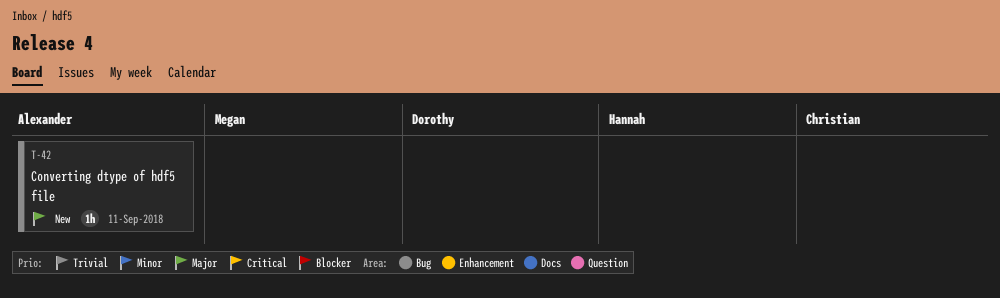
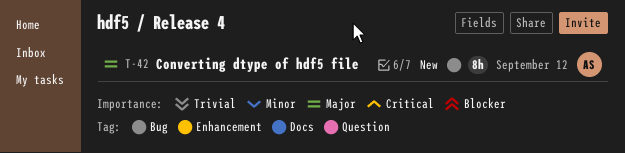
T-42, estimate: 1h -> 8h
T-42, due: Sep 11 -> Sep 12

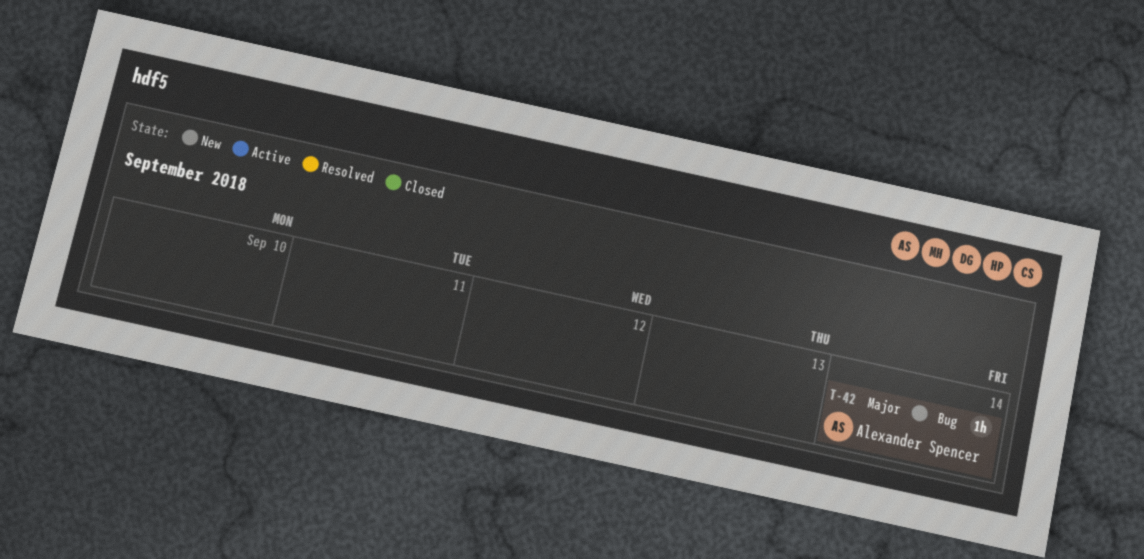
T-42, estimate: 8h -> 1h
T-42, due: Sep 12 -> Sep 14

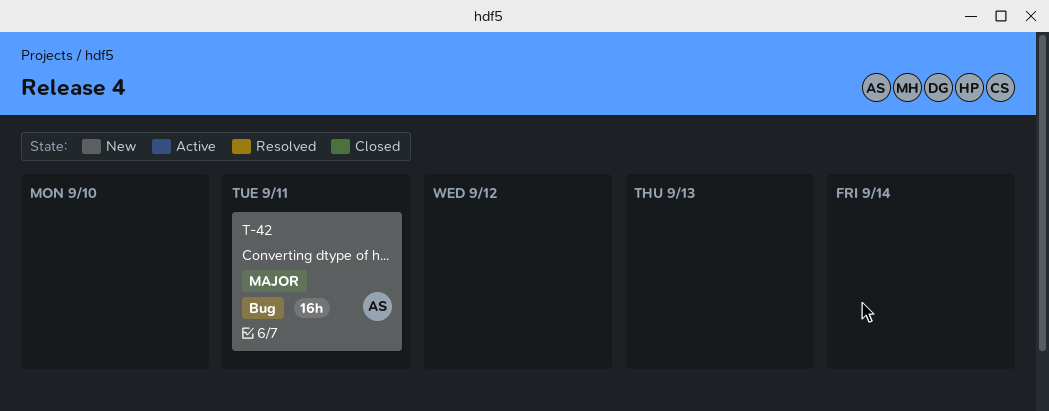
T-42, estimate: 1h -> 16h
T-42, due: Sep 14 -> Sep 11

